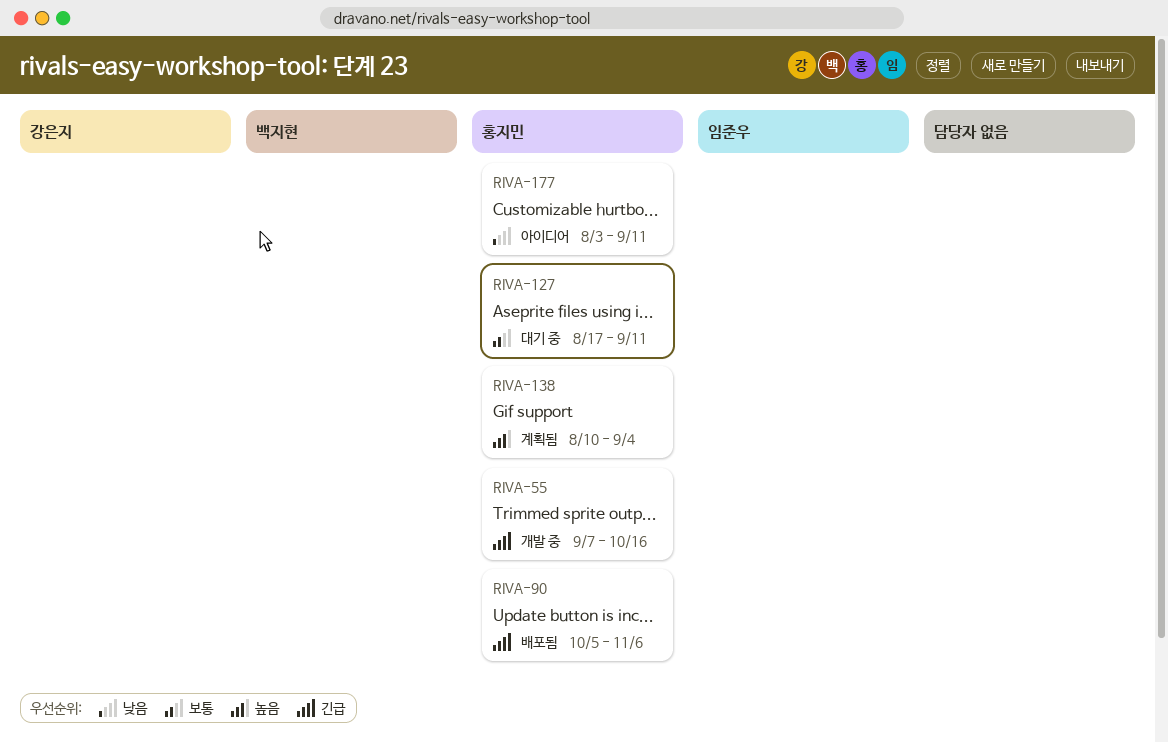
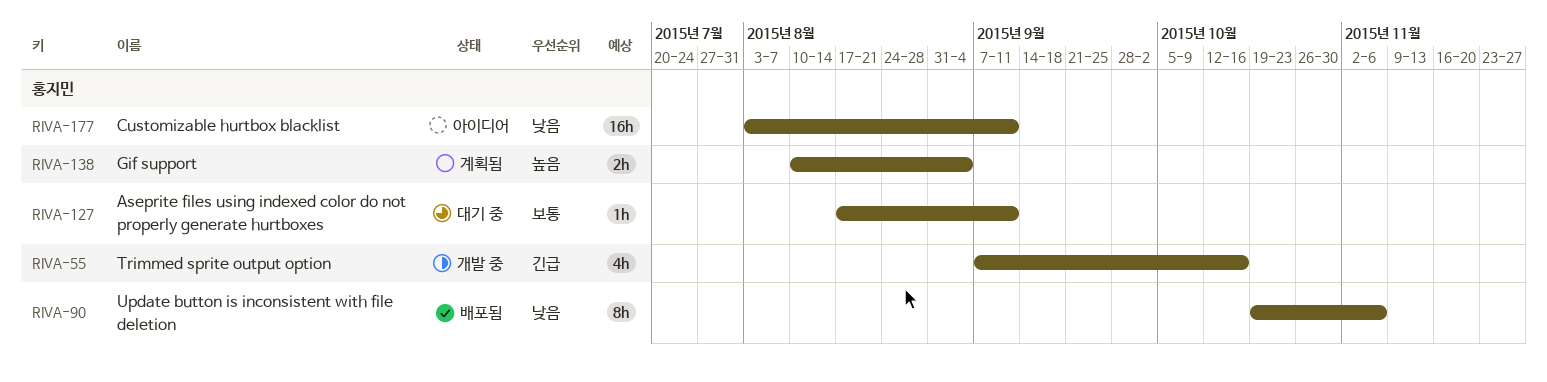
RIVA-90, priority: 긴급 -> 낮음
RIVA-90, start: Oct 5 -> Oct 19

